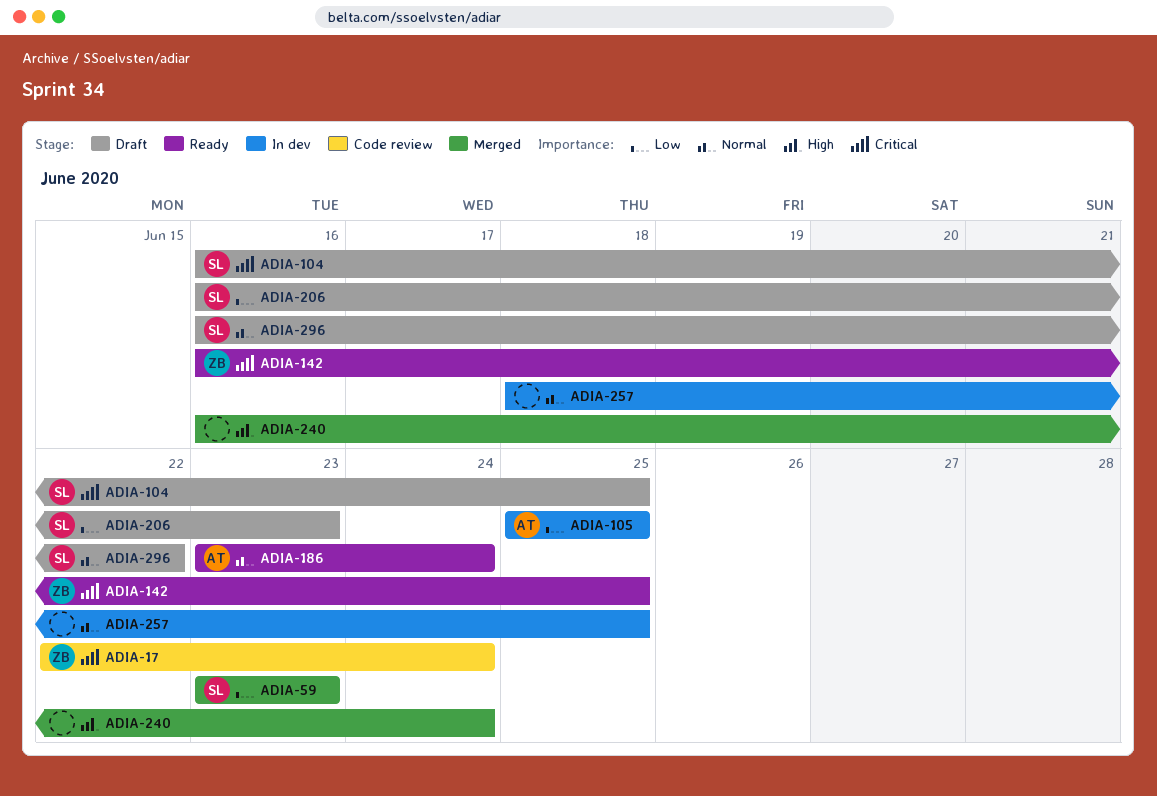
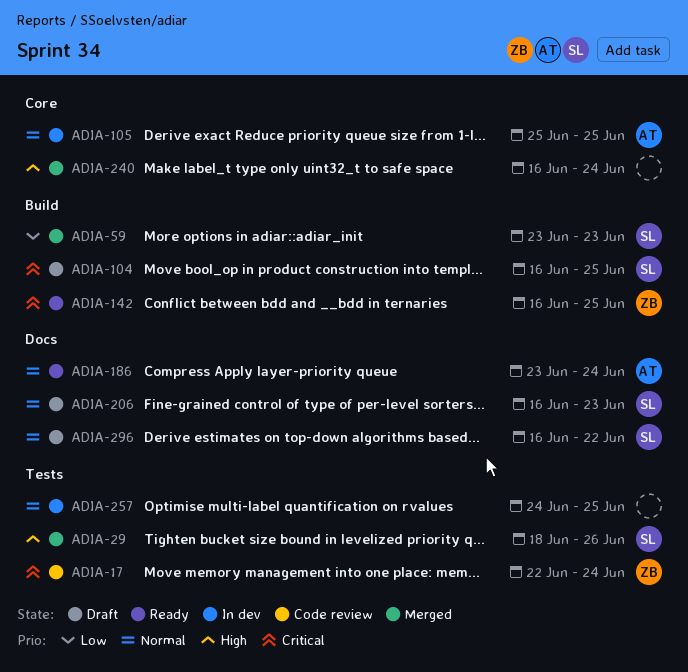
ADIA-29: none -> present
ADIA-105, priority: Low -> Normal
ADIA-206, priority: Low -> Normal
ADIA-257, start: Jun 18 -> Jun 24

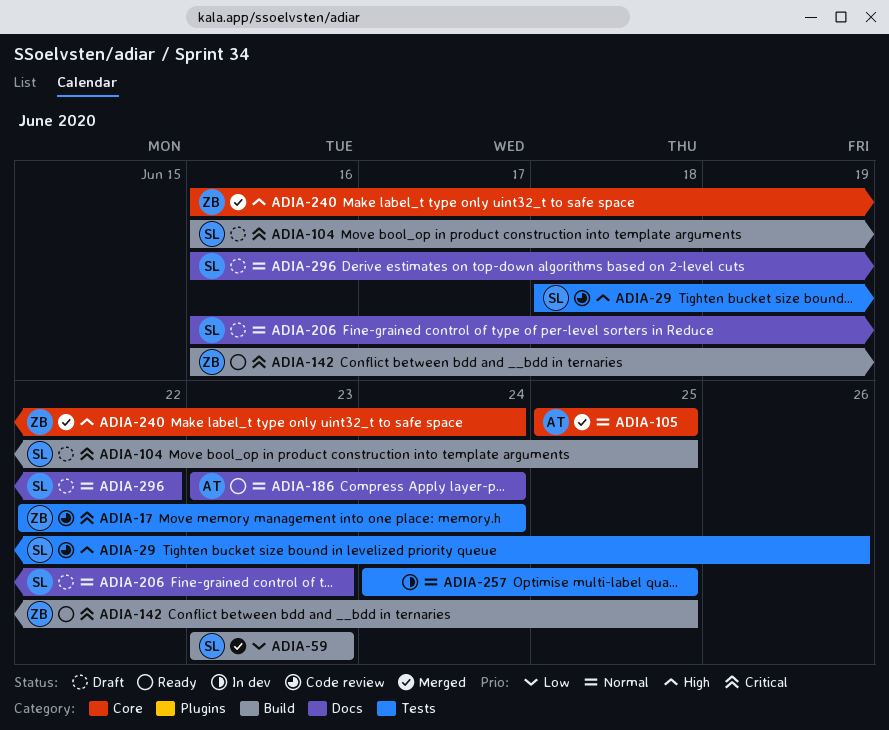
ADIA-29, status: Merged -> Code review
ADIA-105, status: In dev -> Merged
ADIA-240, owner: none -> ZB

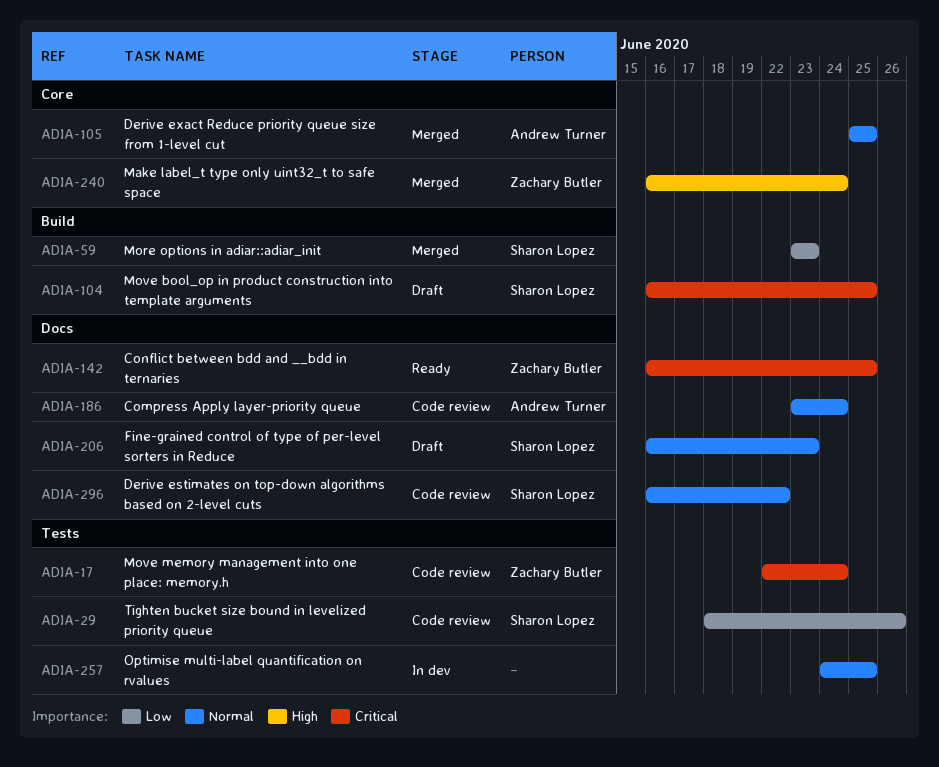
ADIA-29, priority: High -> Low
ADIA-142, label: Build -> Docs
ADIA-186, status: Ready -> Code review
ADIA-296, status: Draft -> Code review

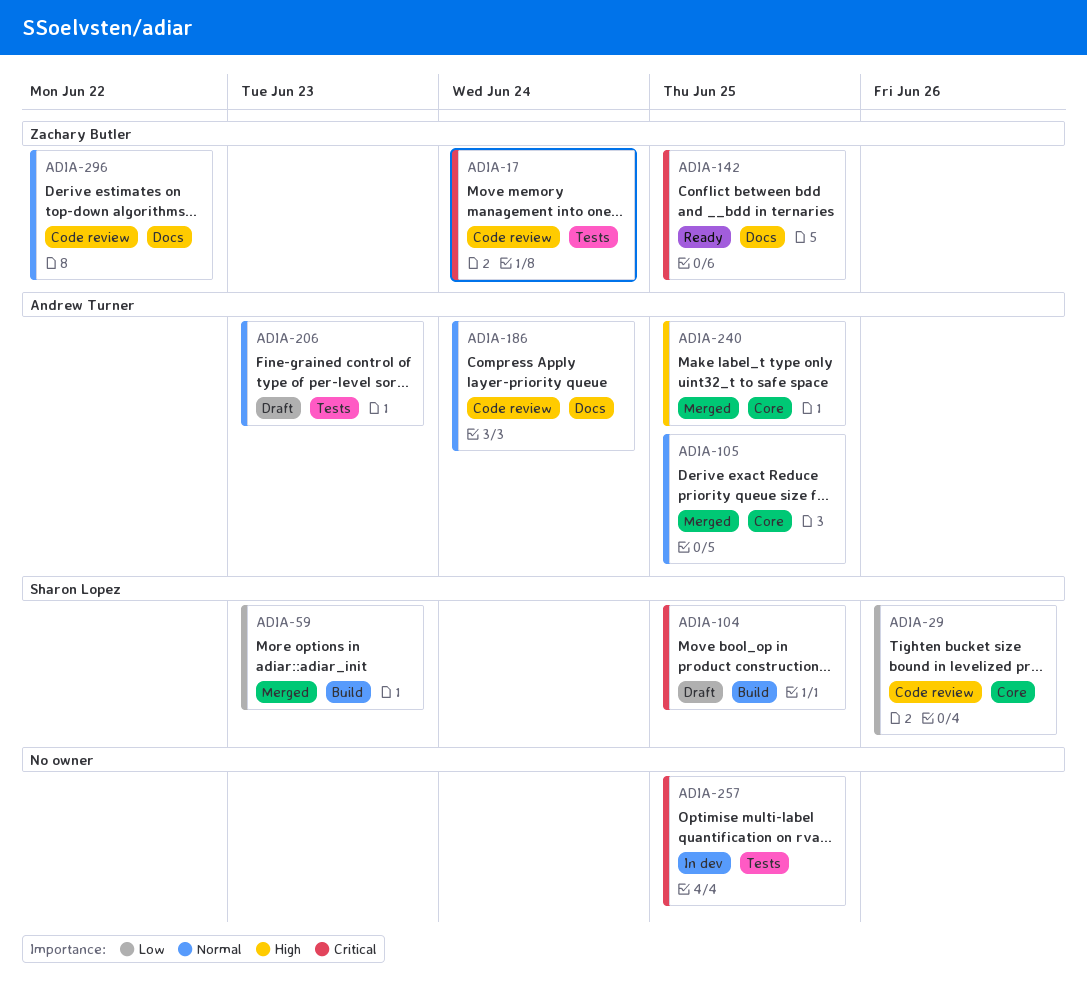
ADIA-29, label: Tests -> Core
ADIA-206, owner: Sharon Lopez -> Andrew Turner
ADIA-206, label: Docs -> Tests
ADIA-240, owner: Zachary Butler -> Andrew Turner
ADIA-240, due: Jun 24 -> Jun 25
ADIA-257, priority: Normal -> Critical
ADIA-296, owner: Sharon Lopez -> Zachary Butler

